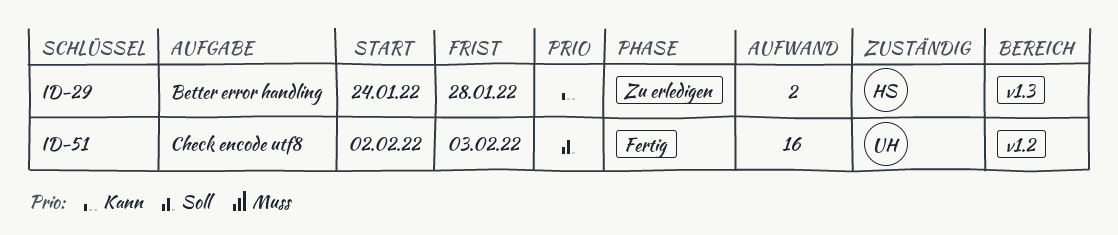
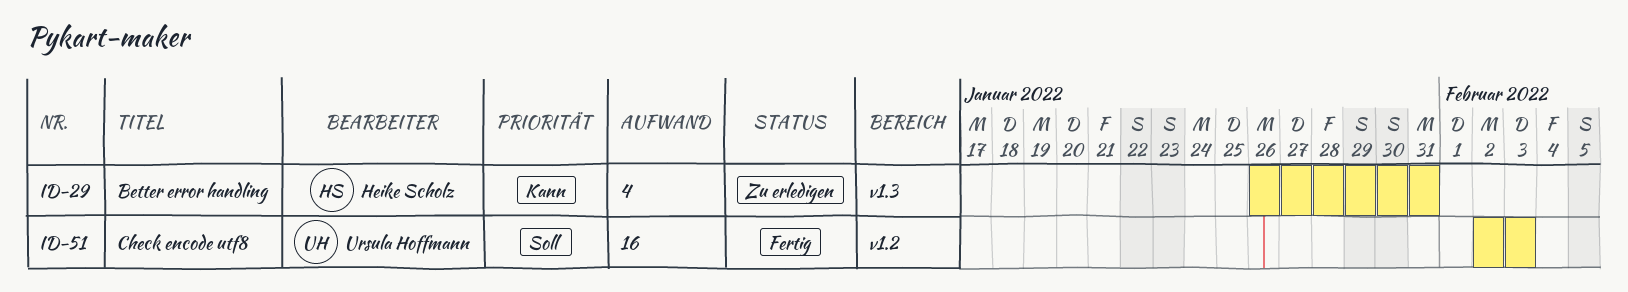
ID-29, estimate: 2 -> 4
ID-29, start: Jan 24 -> Jan 26
ID-29, due: Jan 28 -> Jan 31

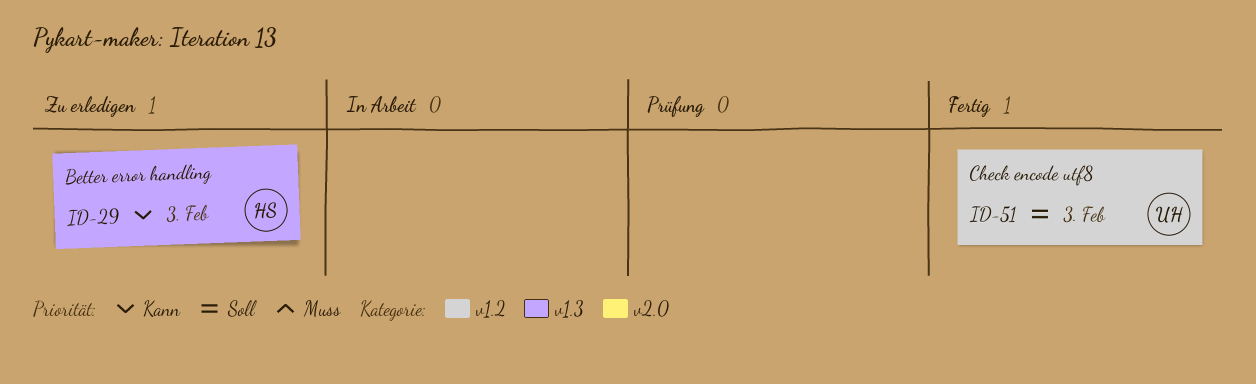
ID-29, due: Jan 31 -> Feb 3

